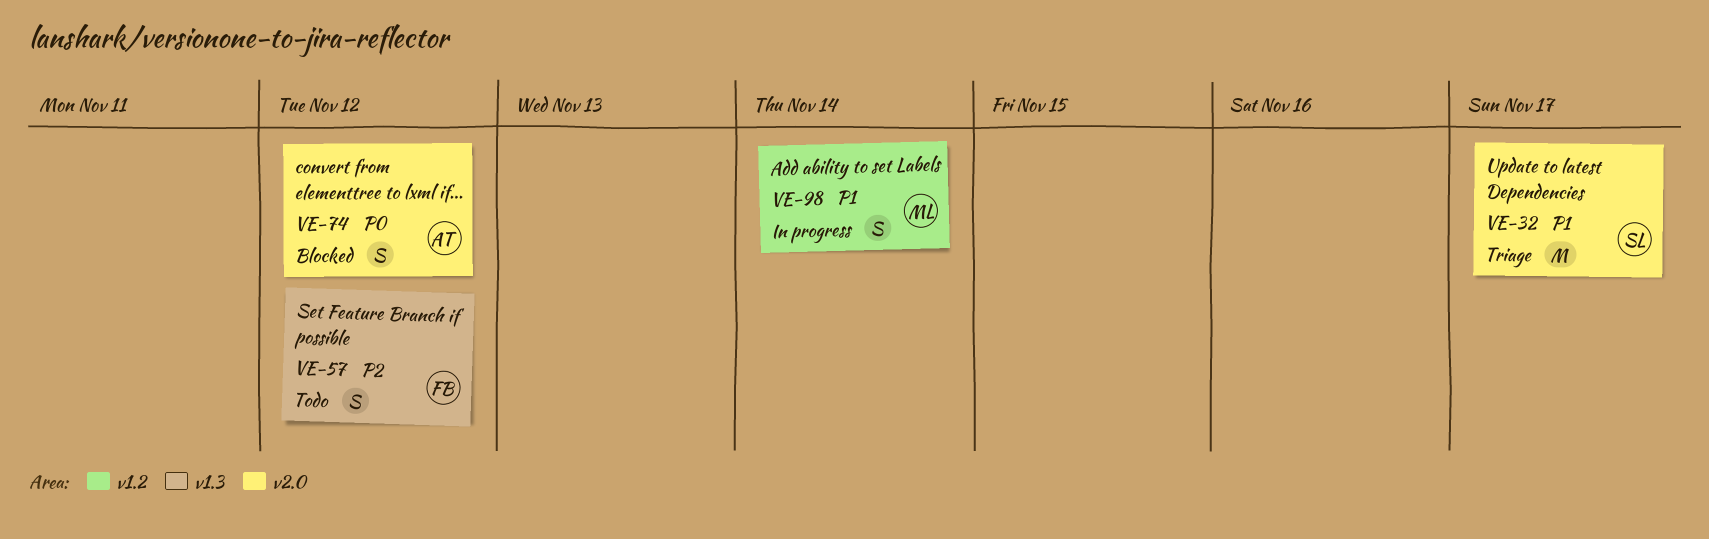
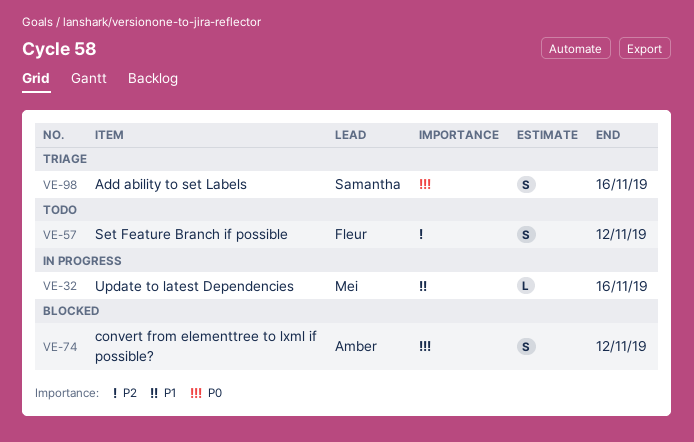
VE-32, status: Triage -> In progress
VE-32, owner: Samantha -> Mei
VE-32, estimate: M -> L
VE-32, due: Nov 17 -> Nov 16
VE-98, status: In progress -> Triage
VE-98, owner: Mei -> Samantha
VE-98, priority: P1 -> P0
VE-98, due: Nov 14 -> Nov 16

